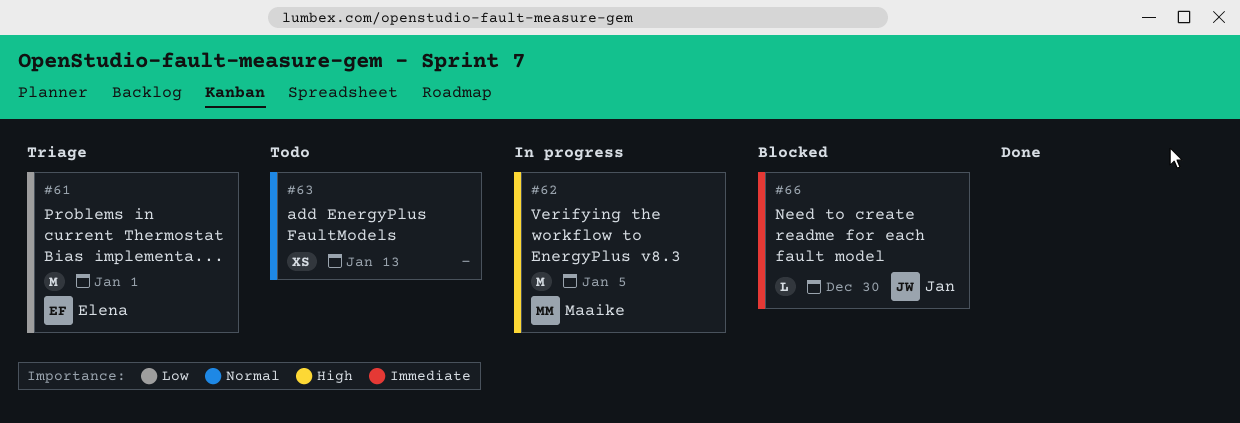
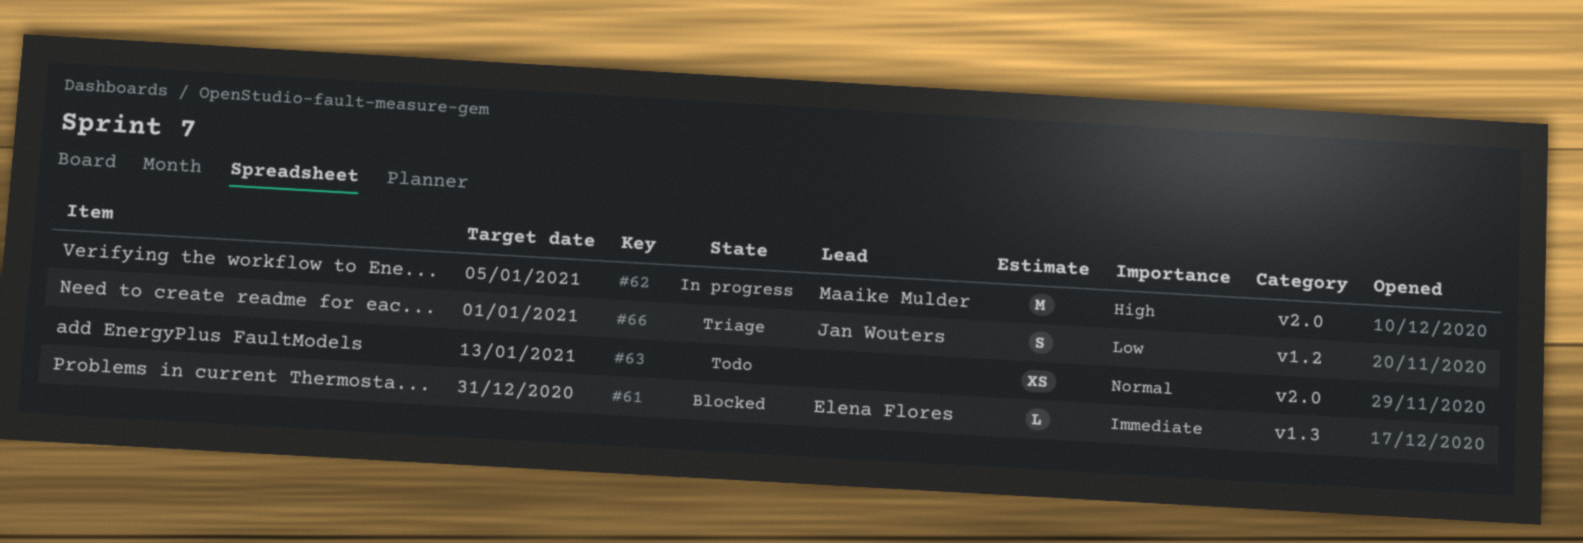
#61, status: Triage -> Blocked
#61, priority: Low -> Immediate
#61, estimate: M -> L
#61, due: Jan 1 -> Dec 31
#66, status: Blocked -> Triage
#66, priority: Immediate -> Low
#66, estimate: L -> S
#66, due: Dec 30 -> Jan 1

